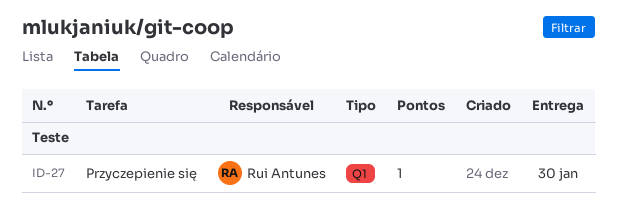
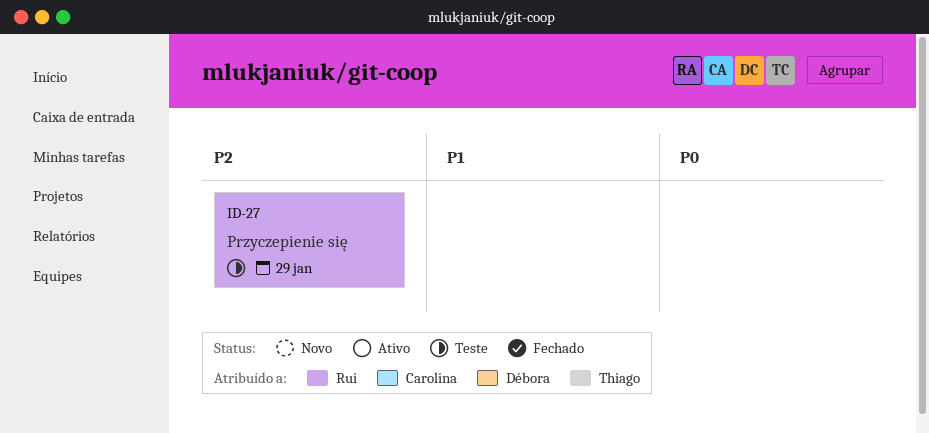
ID-27, due: Jan 30 -> Jan 29

